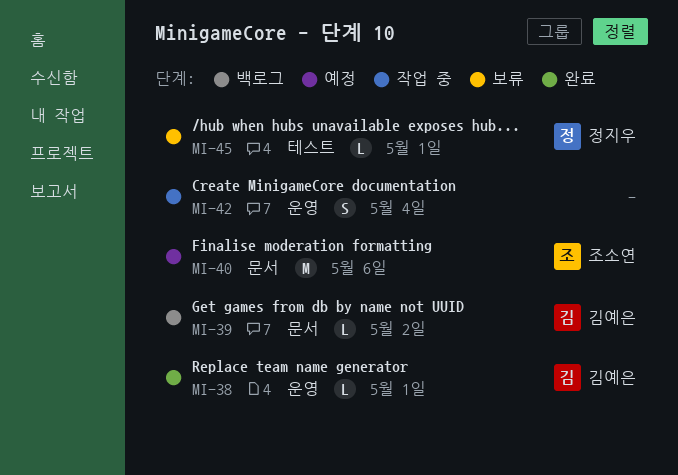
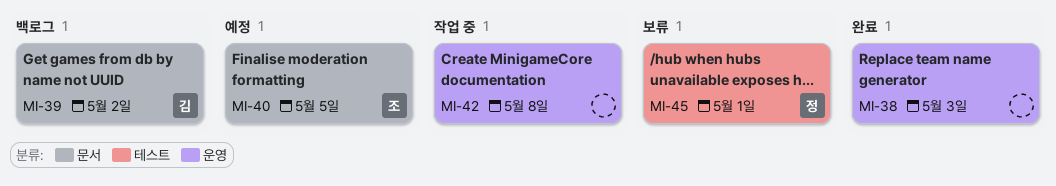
MI-38, owner: 김예은 -> none
MI-38, due: May 1 -> May 3
MI-40, due: May 6 -> May 5
MI-42, due: May 4 -> May 8

